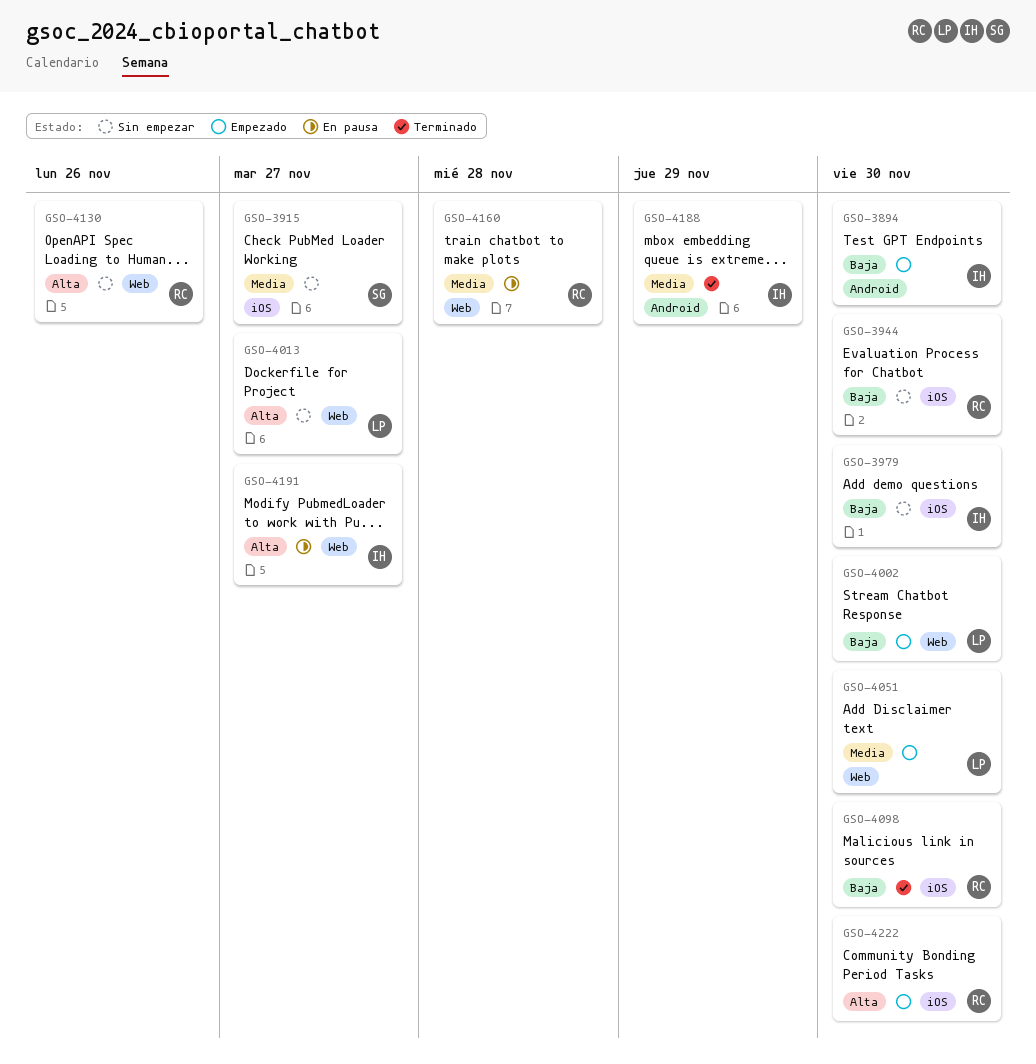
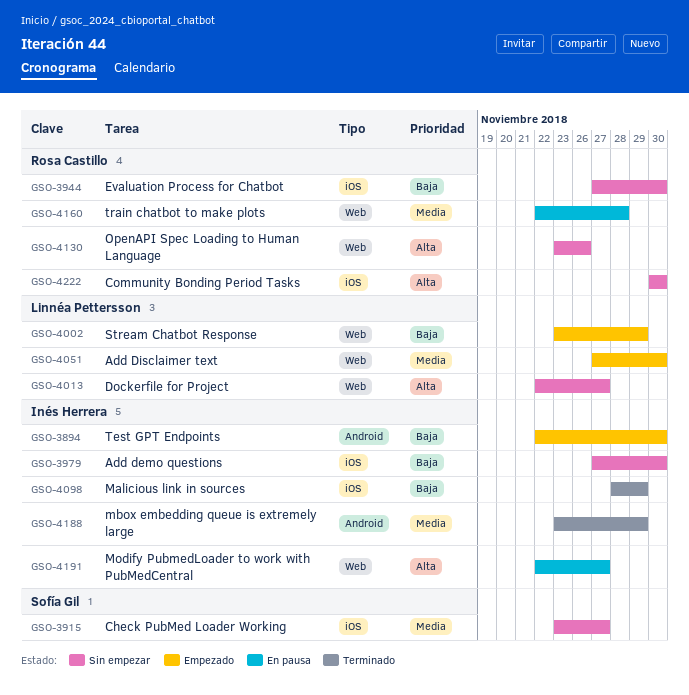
GSO-4002, due: Nov 30 -> Nov 29
GSO-4098, owner: Rosa Castillo -> Inés Herrera
GSO-4098, due: Nov 30 -> Nov 29
GSO-4222, status: Empezado -> Sin empezar

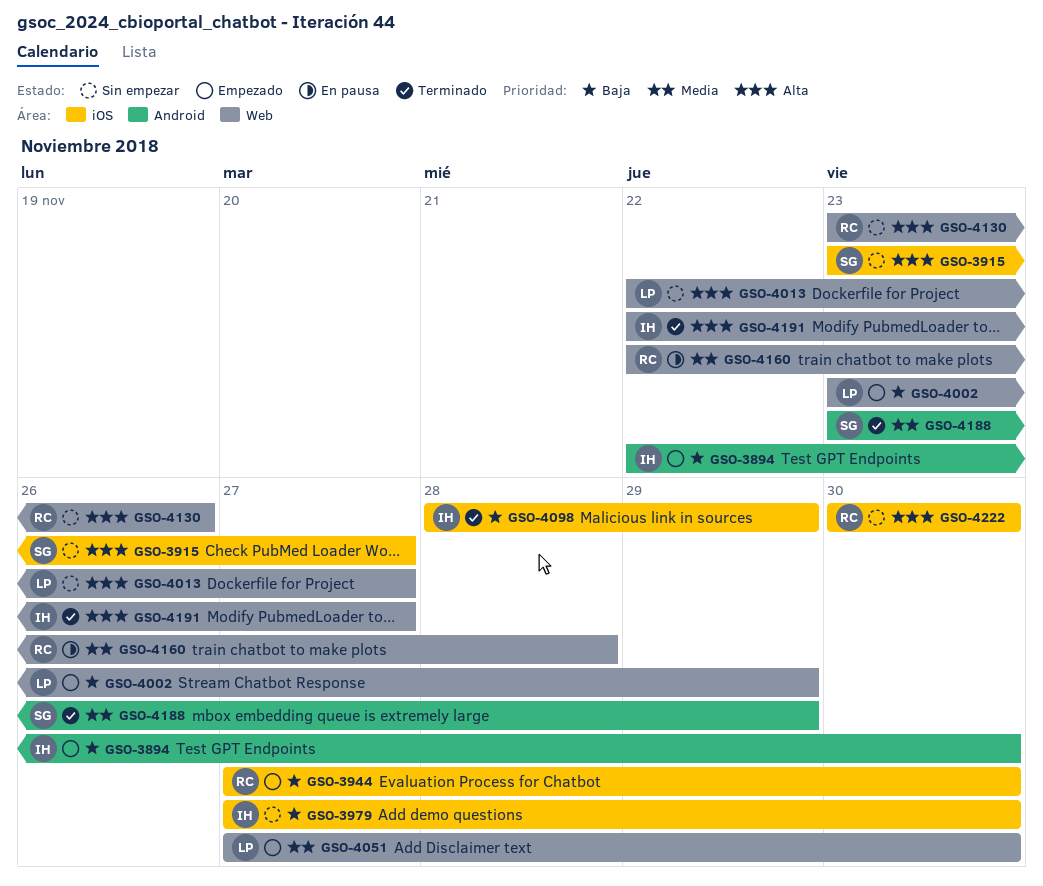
GSO-3915, priority: Media -> Alta
GSO-3944, status: Sin empezar -> Empezado
GSO-4188, owner: Inés Herrera -> Sofía Gil
GSO-4191, status: En pausa -> Terminado

